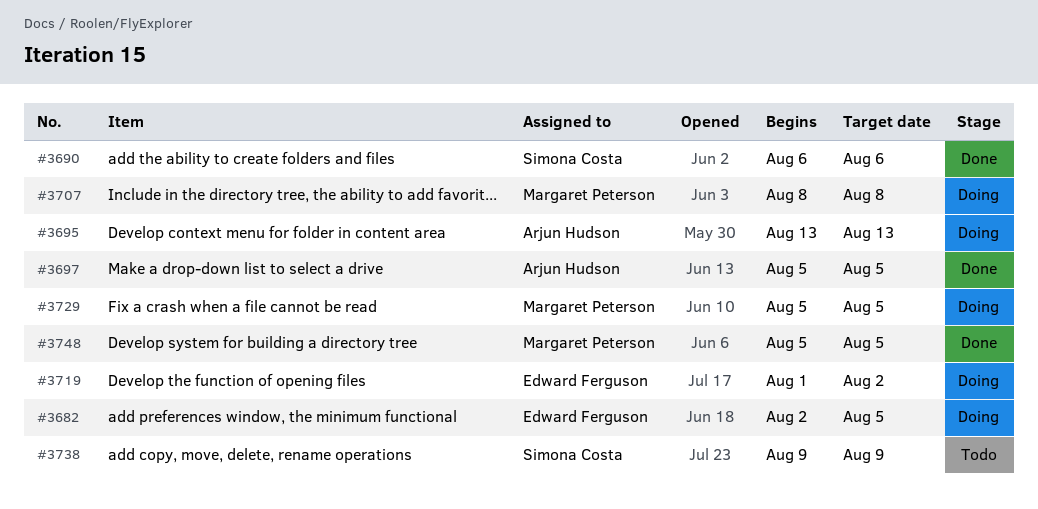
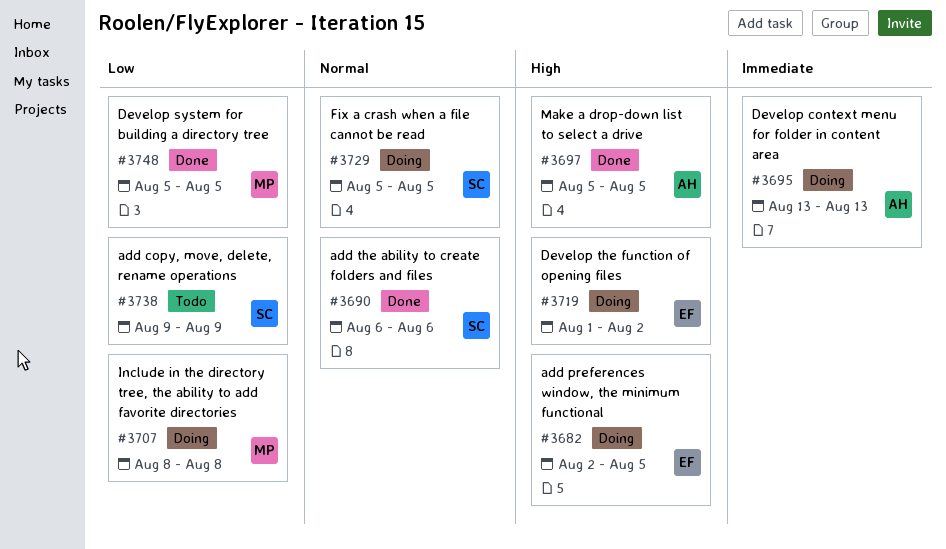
#3729, owner: Margaret Peterson -> Simona Costa

